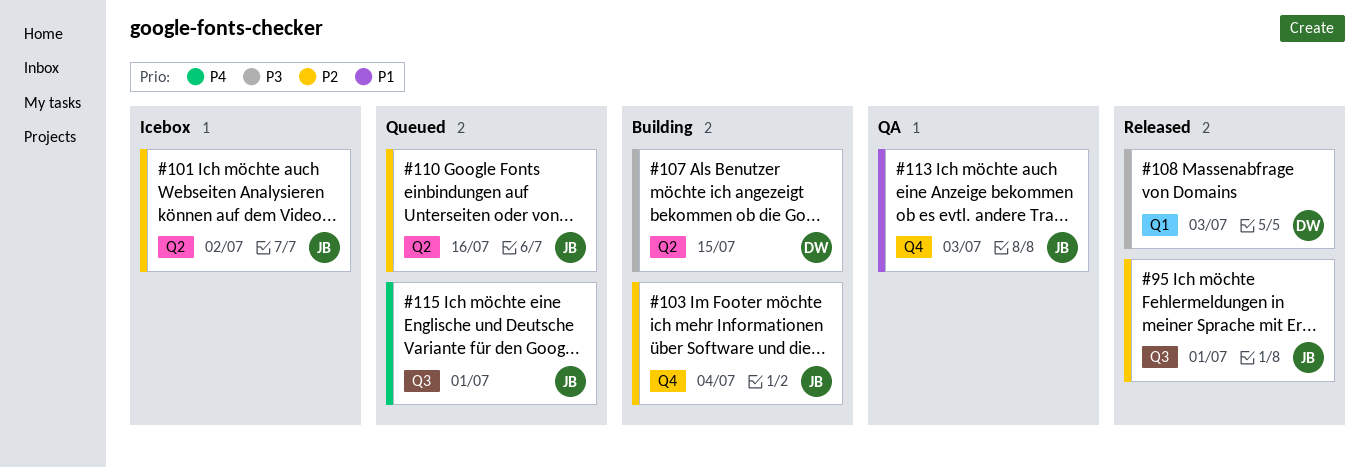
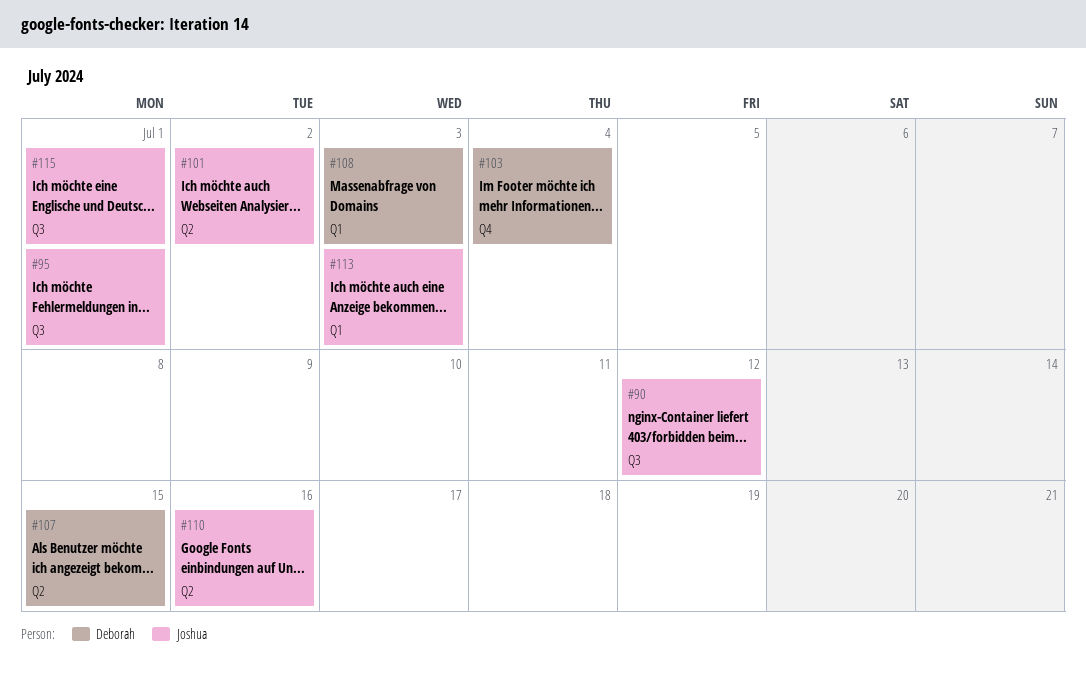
#90: none -> present
#103, owner: Joshua -> Deborah
#113, label: Q4 -> Q1

